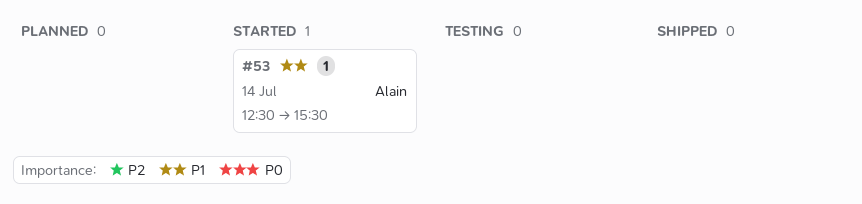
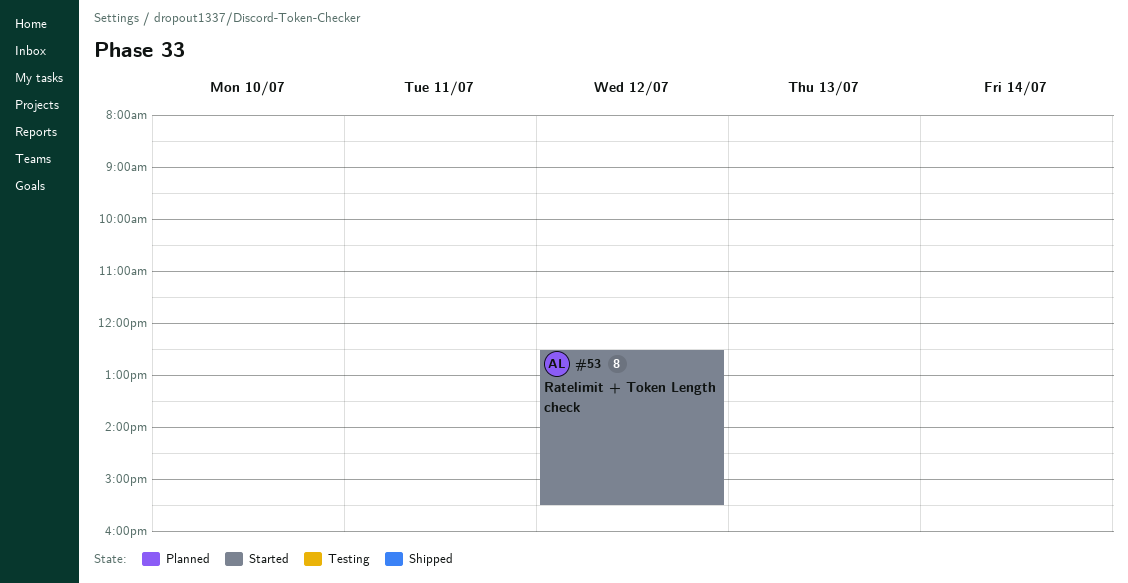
#53, estimate: 1 -> 8
#53, day: Jul 14 -> Jul 12

